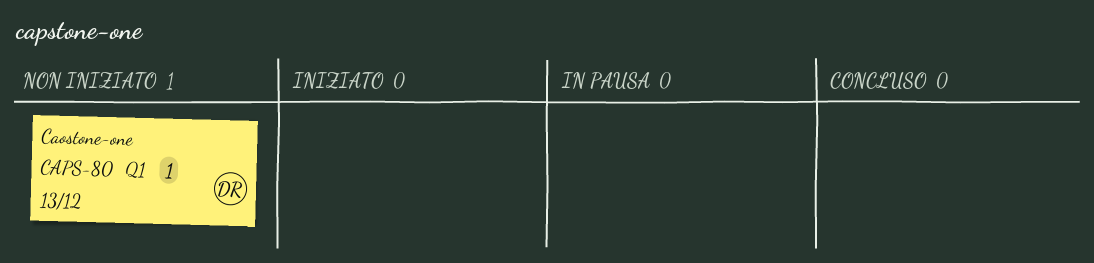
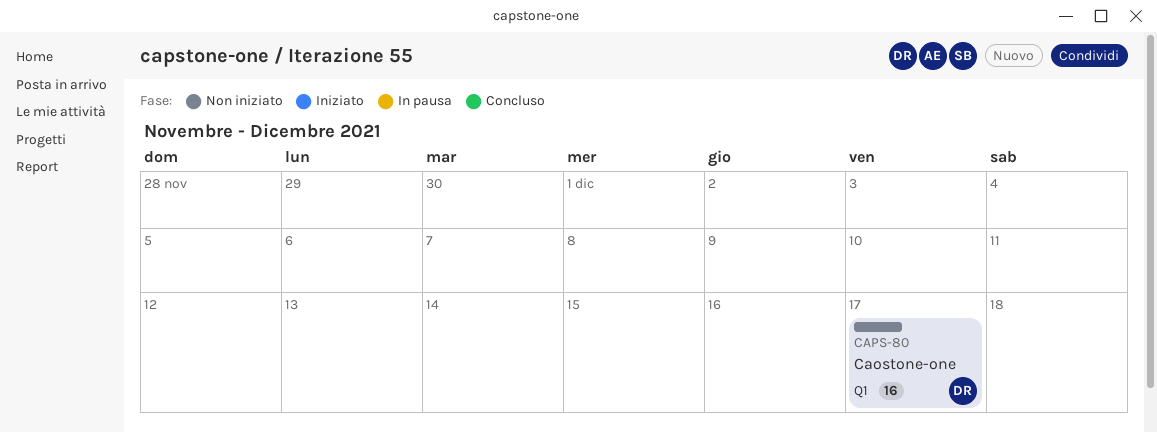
CAPS-80, estimate: 1 -> 16
CAPS-80, due: Dec 13 -> Dec 17

